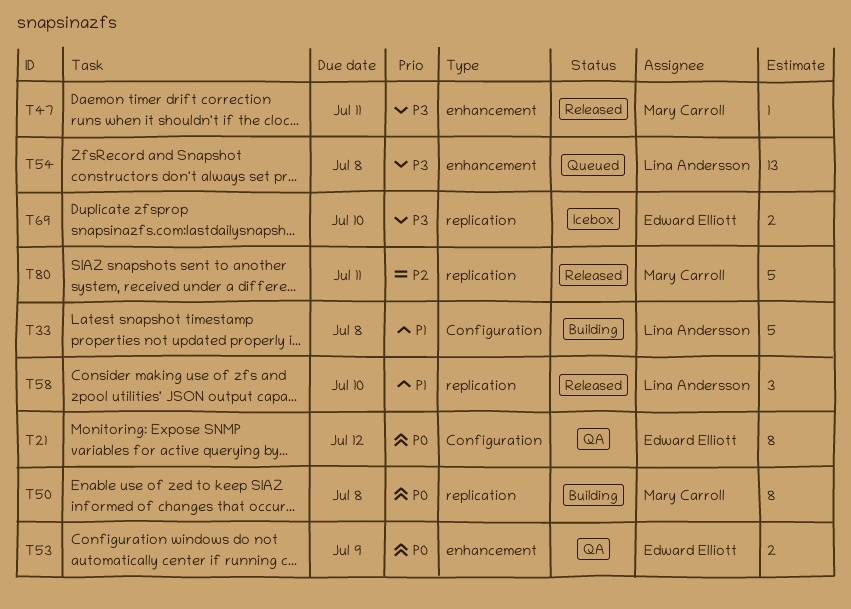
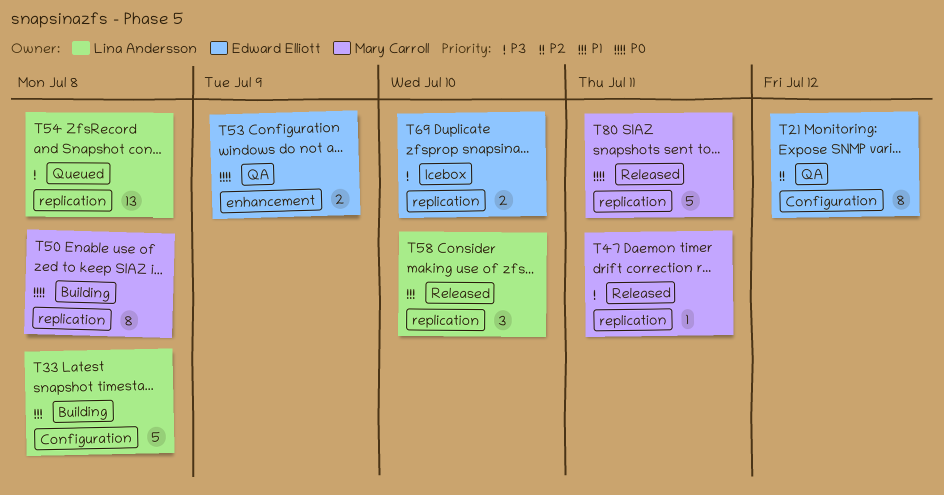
T21, priority: P0 -> P2
T47, label: enhancement -> replication
T54, label: enhancement -> replication
T80, priority: P2 -> P0

